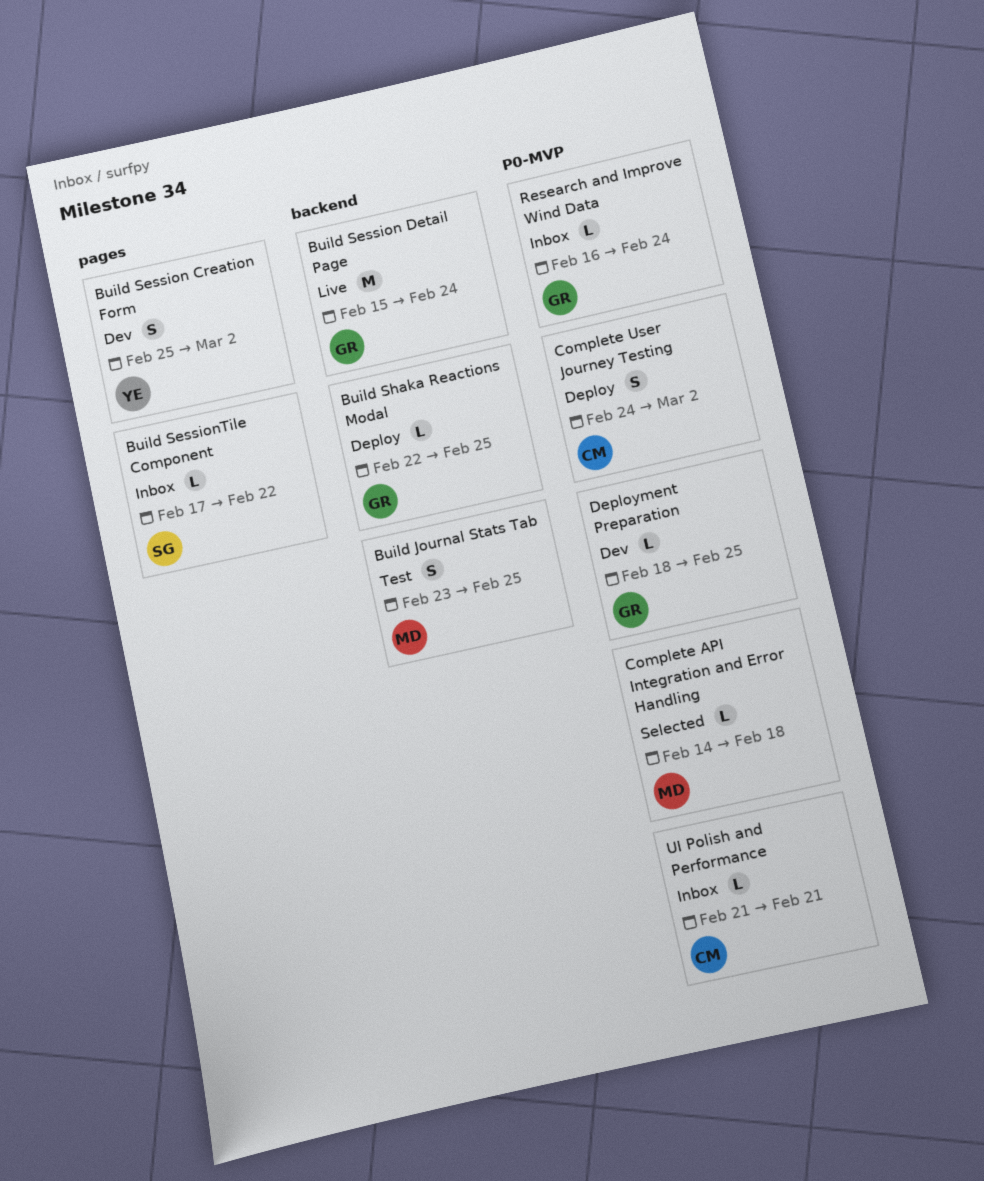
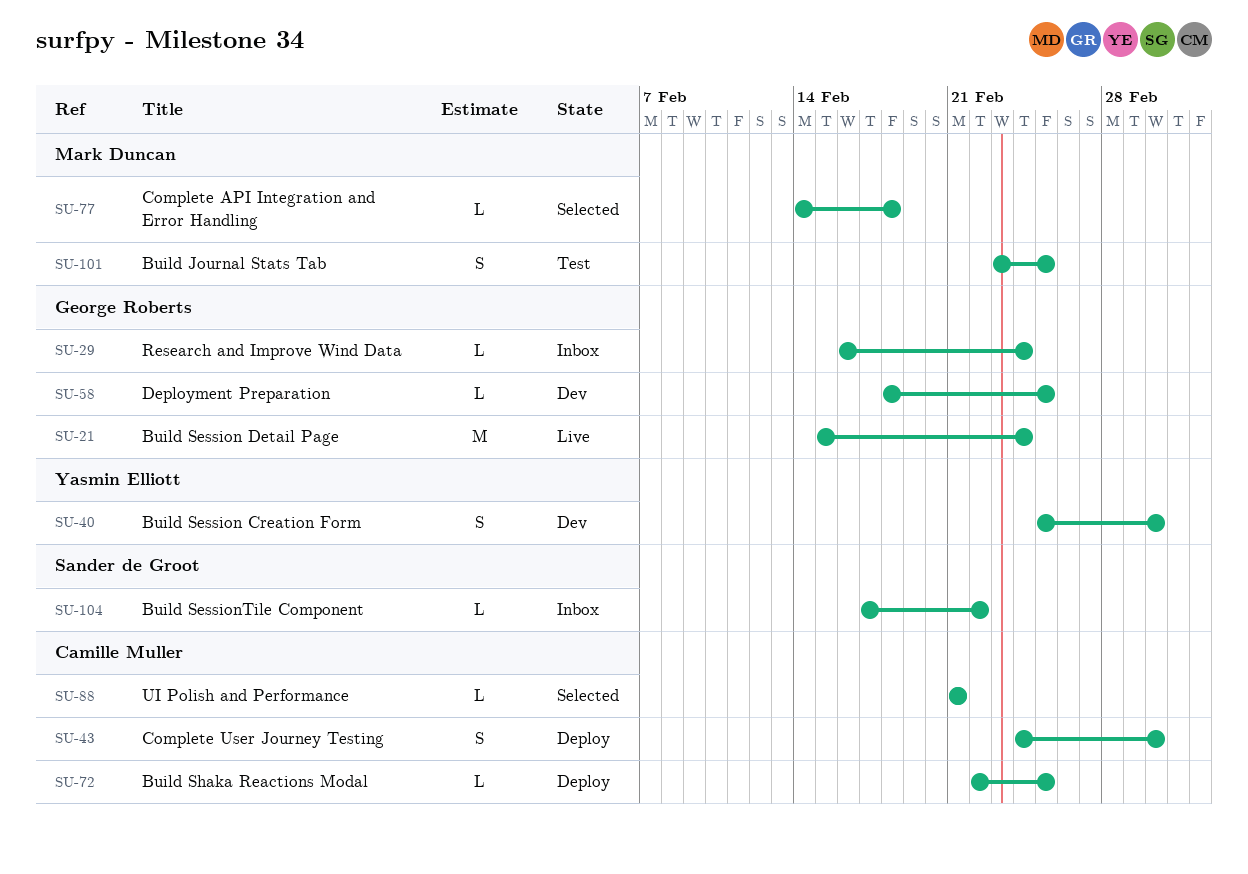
Build Shaka Reactions Modal, owner: George Roberts -> Camille Muller
UI Polish and Performance, status: Inbox -> Selected

